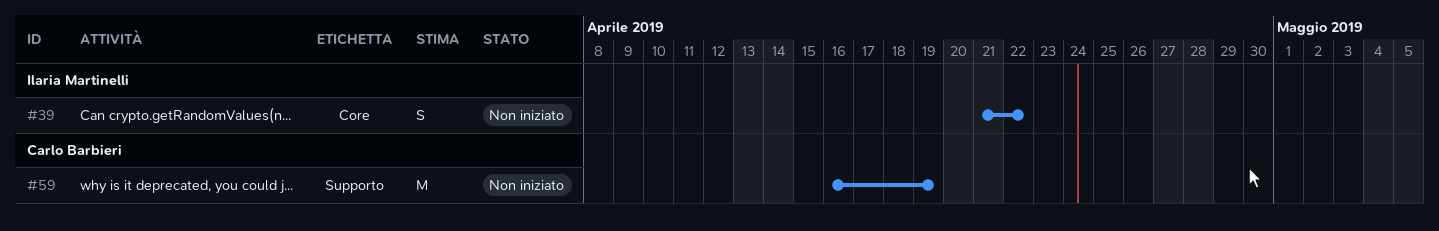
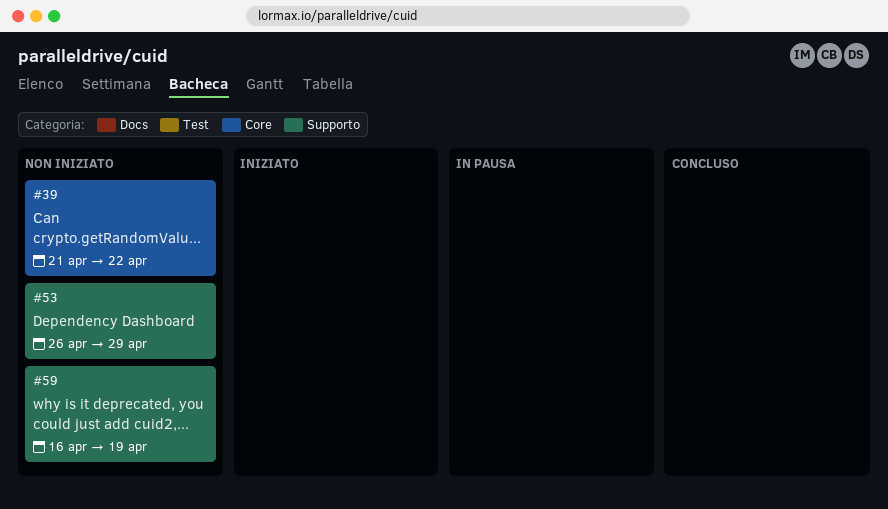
#53: none -> present

